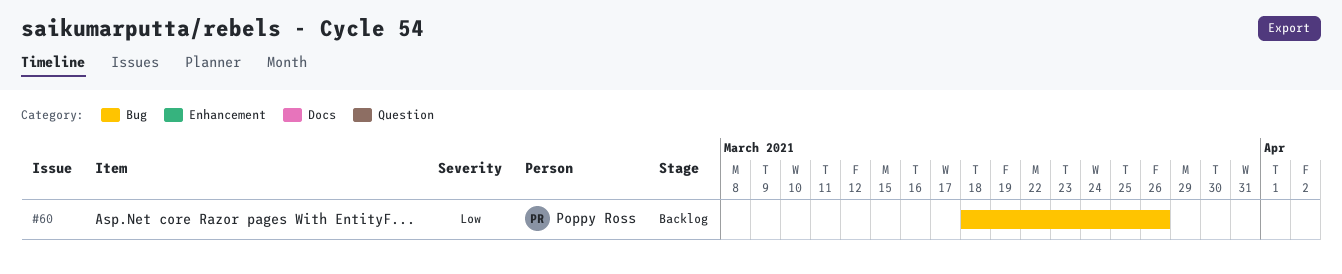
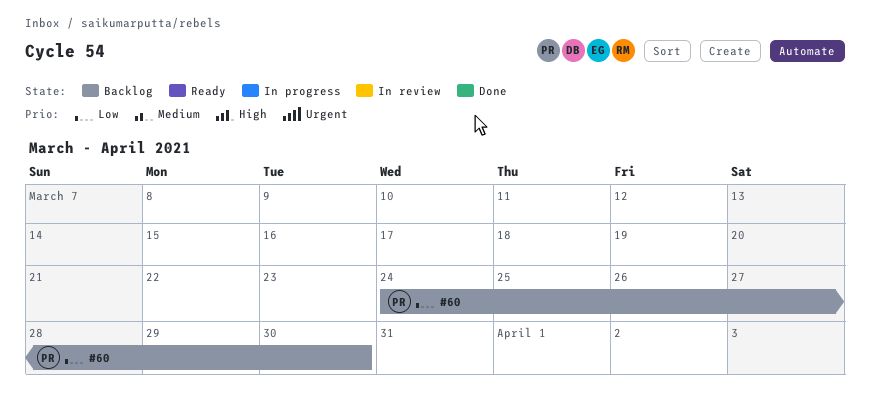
#60, start: Mar 18 -> Mar 24
#60, due: Mar 26 -> Mar 30

